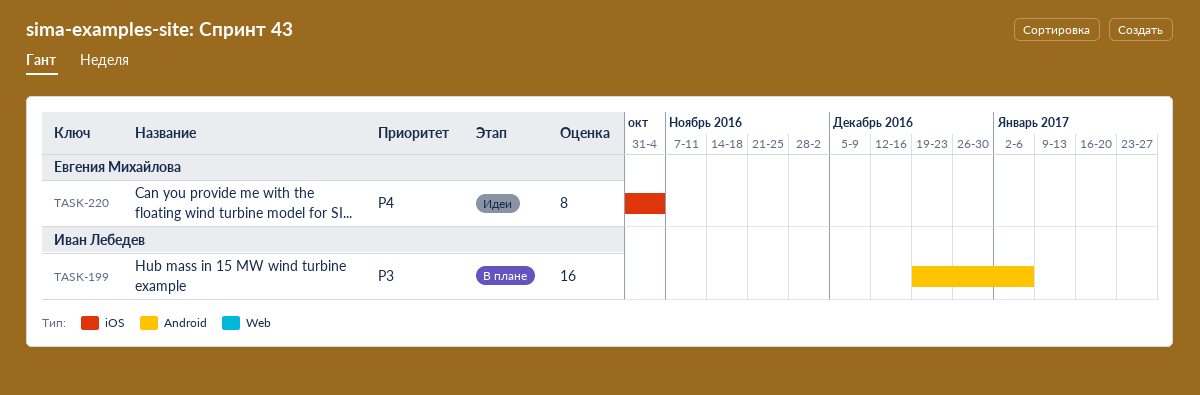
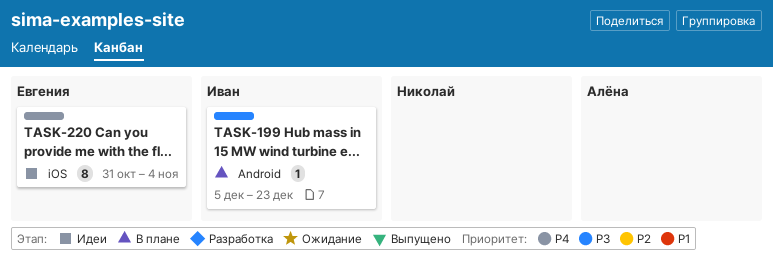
TASK-199, estimate: 16 -> 1
TASK-199, start: Dec 19 -> Dec 5
TASK-199, due: Jan 6 -> Dec 23

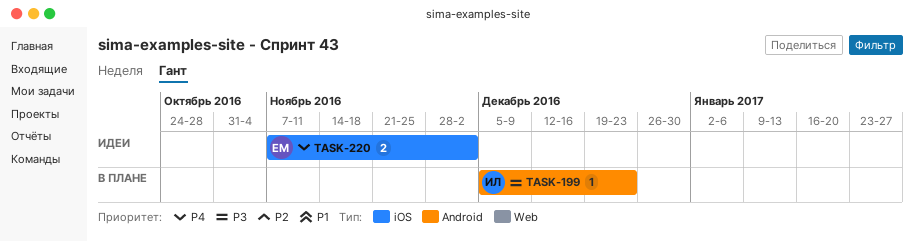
TASK-220, estimate: 8 -> 2
TASK-220, start: Oct 31 -> Nov 7
TASK-220, due: Nov 4 -> Dec 2

